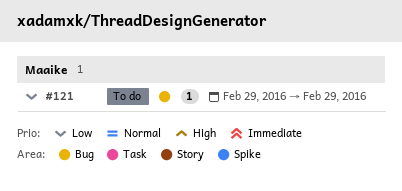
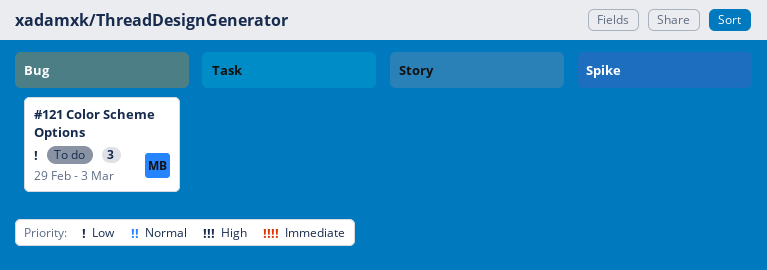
#121, estimate: 1 -> 3
#121, due: Feb 29 -> Mar 3

